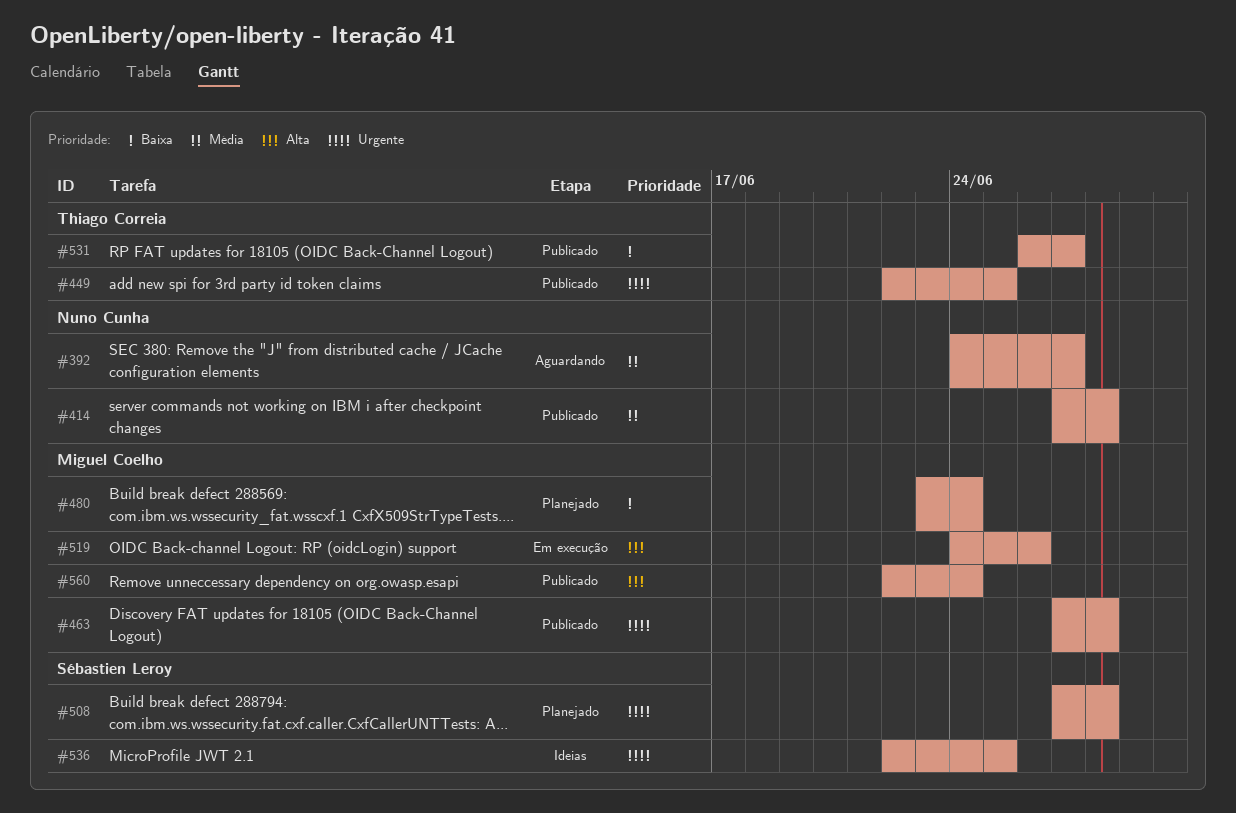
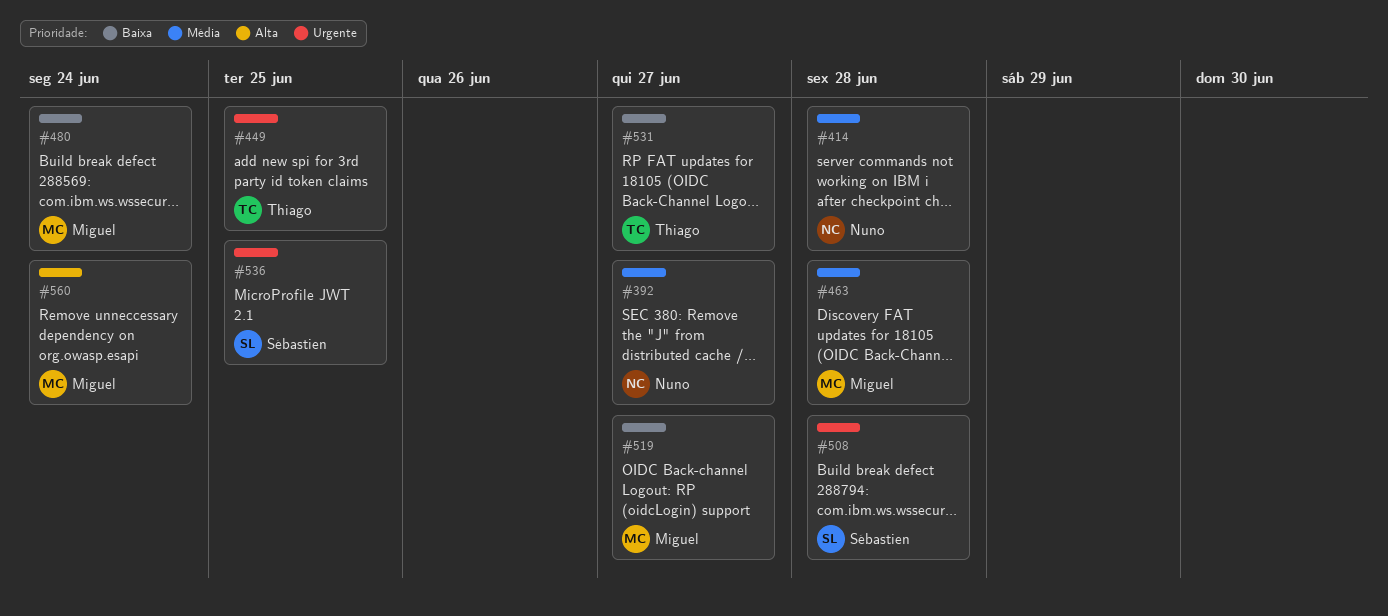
#463, priority: Urgente -> Média
#519, priority: Alta -> Baixa
#519, due: Jun 26 -> Jun 27

